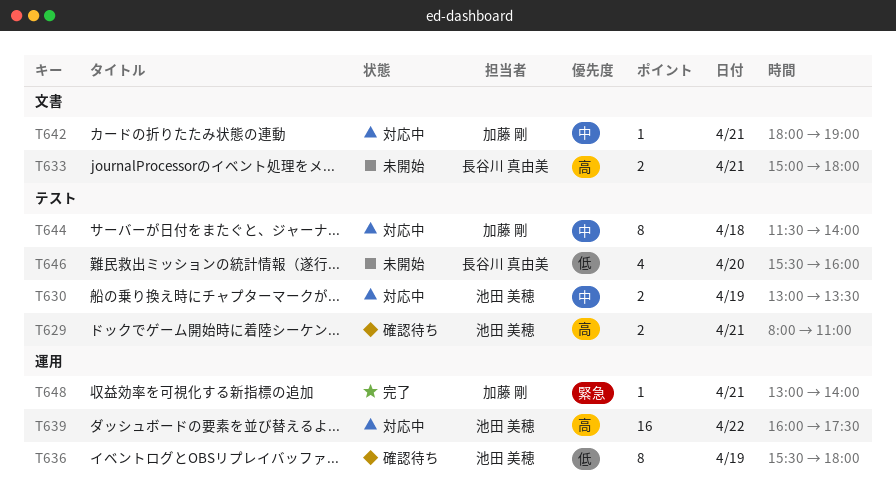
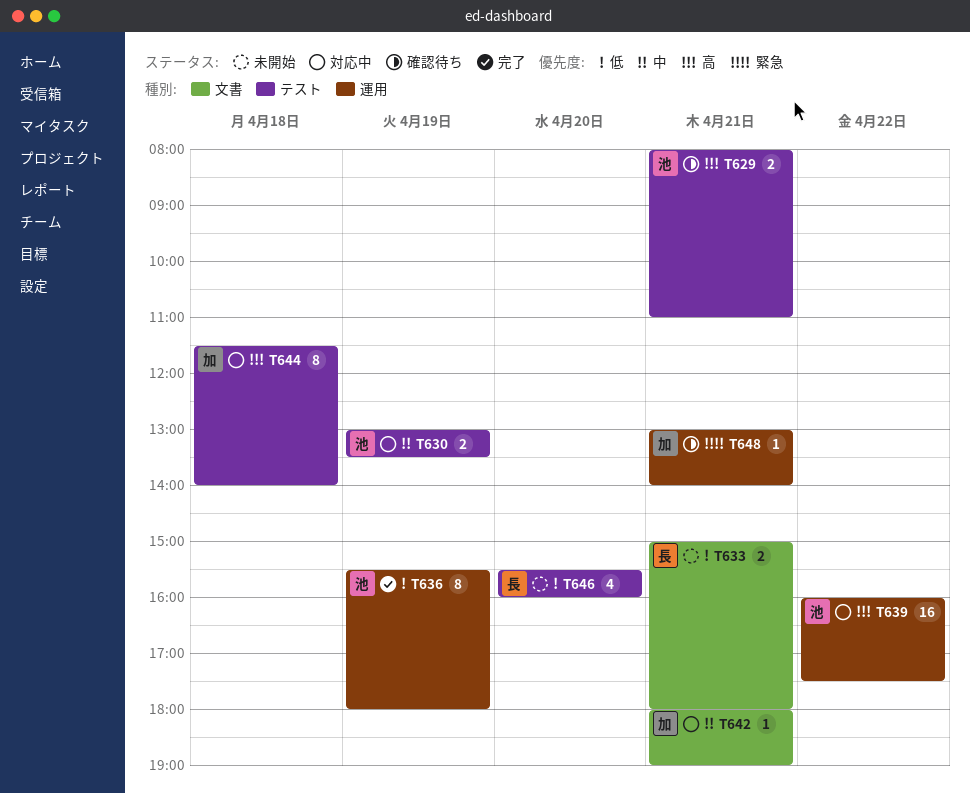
T633, priority: 高 -> 低
T636, status: 確認待ち -> 完了
T644, priority: 中 -> 高
T648, status: 完了 -> 確認待ち

